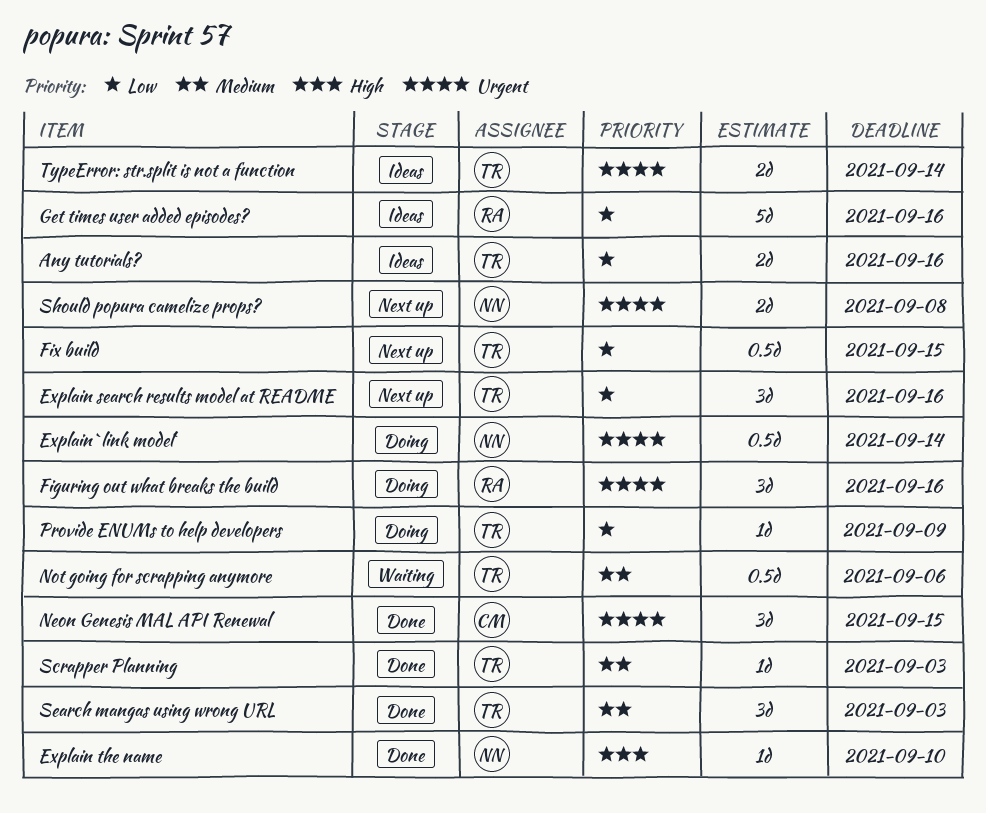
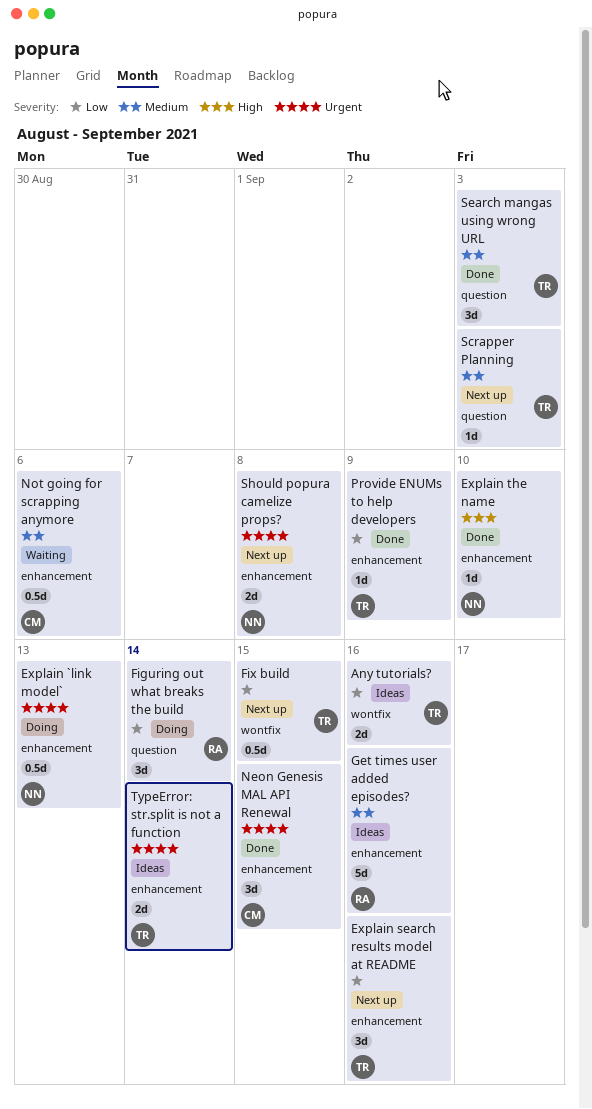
Explain `link model`, due: Sep 14 -> Sep 13
Figuring out what breaks the build, priority: Urgent -> Low
Figuring out what breaks the build, due: Sep 16 -> Sep 14
Get times user added episodes?, priority: Low -> Medium
Not going for scrapping anymore, owner: TR -> CM
Provide ENUMs to help developers, status: Doing -> Done
Scrapper Planning, status: Done -> Next up

